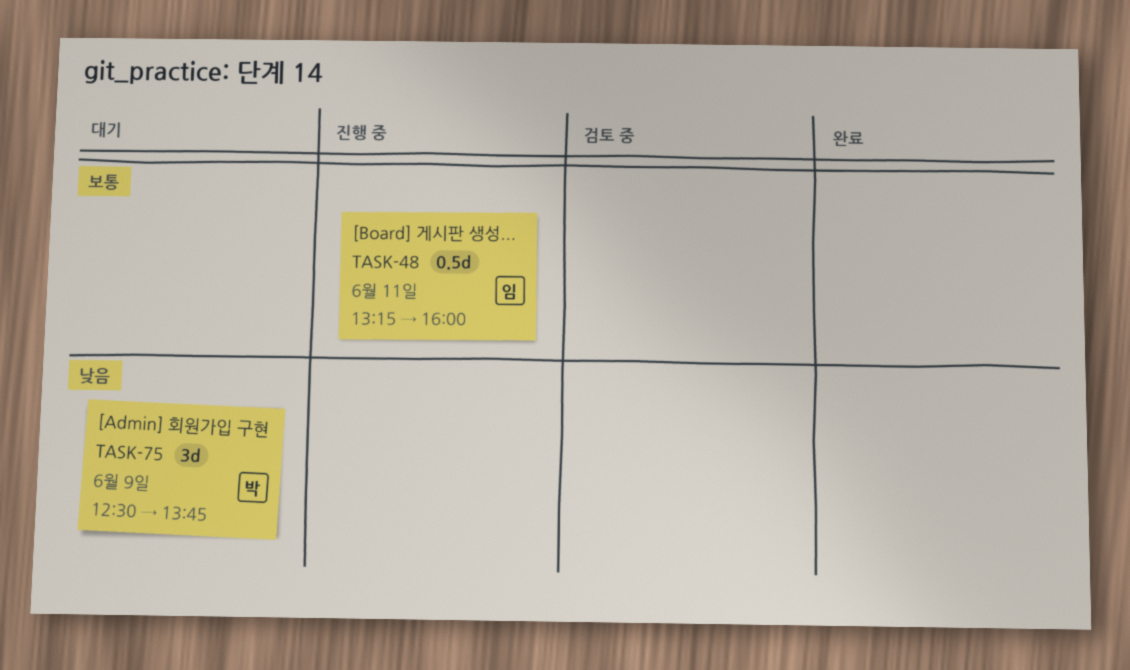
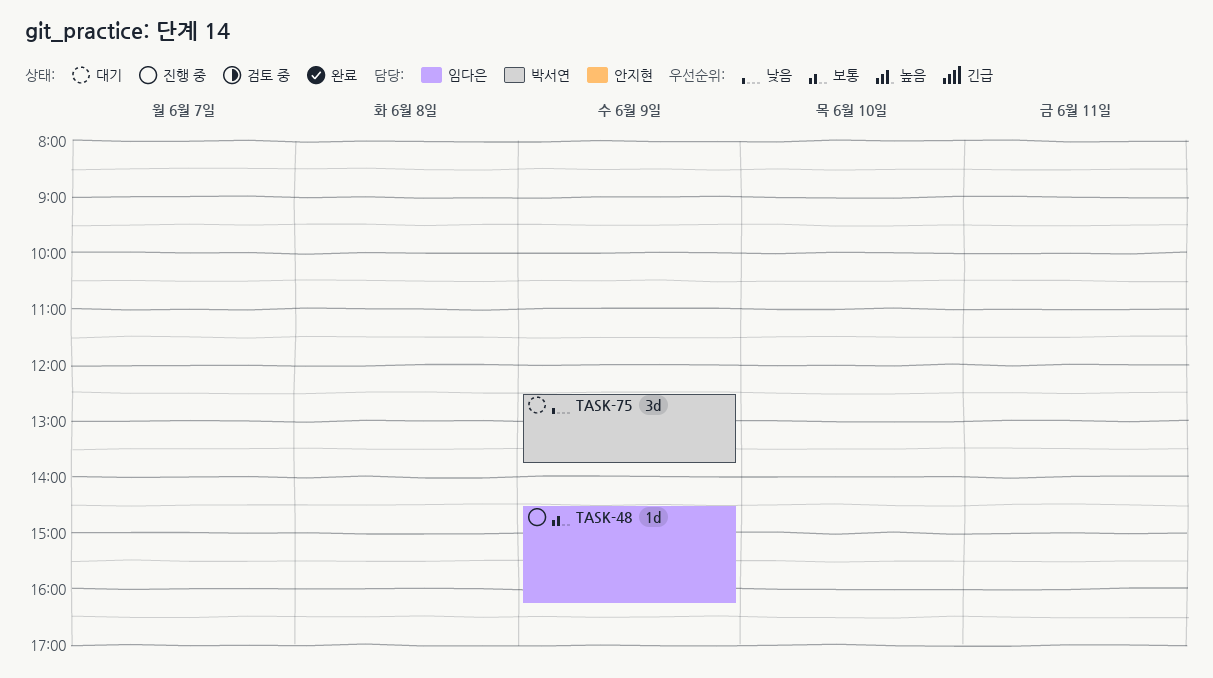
TASK-48, estimate: 0.5d -> 1d
TASK-48, day: Jun 11 -> Jun 9
TASK-48, begins: 13:15 -> 14:30
TASK-48, ends: 16:00 -> 16:15

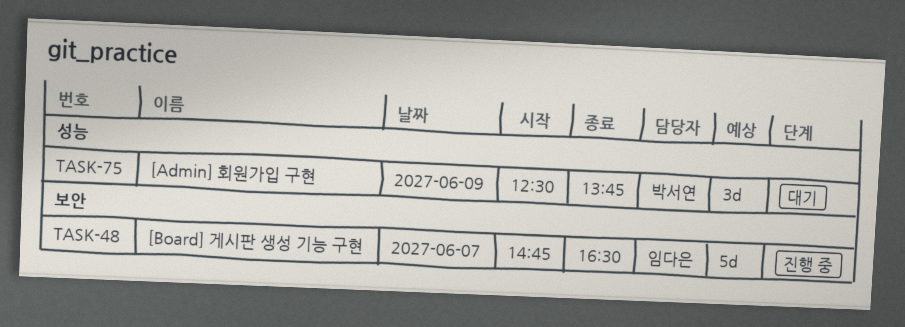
TASK-48, estimate: 1d -> 5d
TASK-48, day: Jun 9 -> Jun 7
TASK-48, begins: 14:30 -> 14:45
TASK-48, ends: 16:15 -> 16:30

